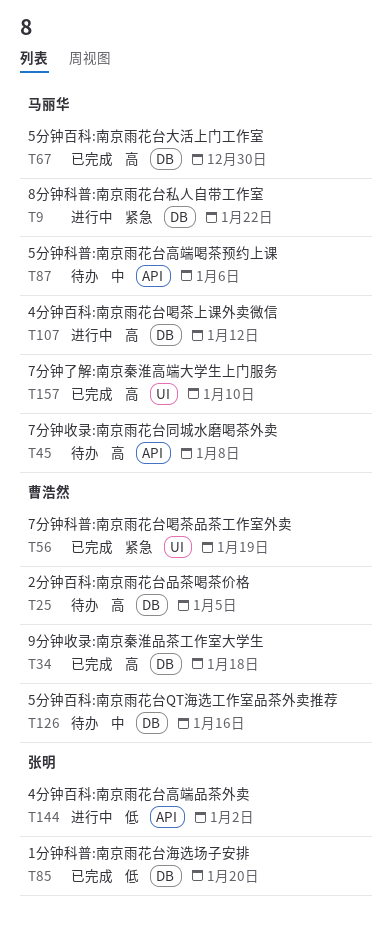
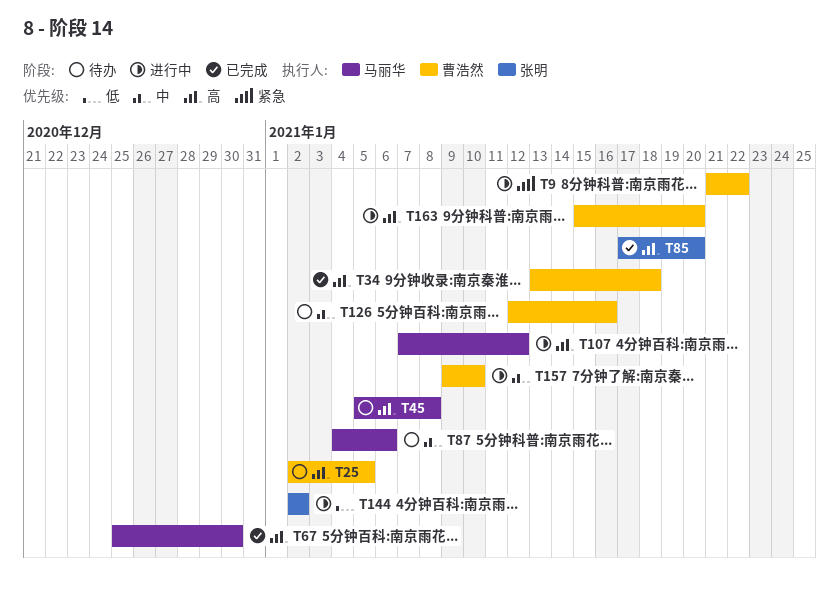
T9, owner: 马丽华 -> 曹浩然
T56: present -> none
T85, priority: 低 -> 高
T157, status: 已完成 -> 进行中
T157, owner: 马丽华 -> 曹浩然
T157, priority: 高 -> 中
T163: none -> present

